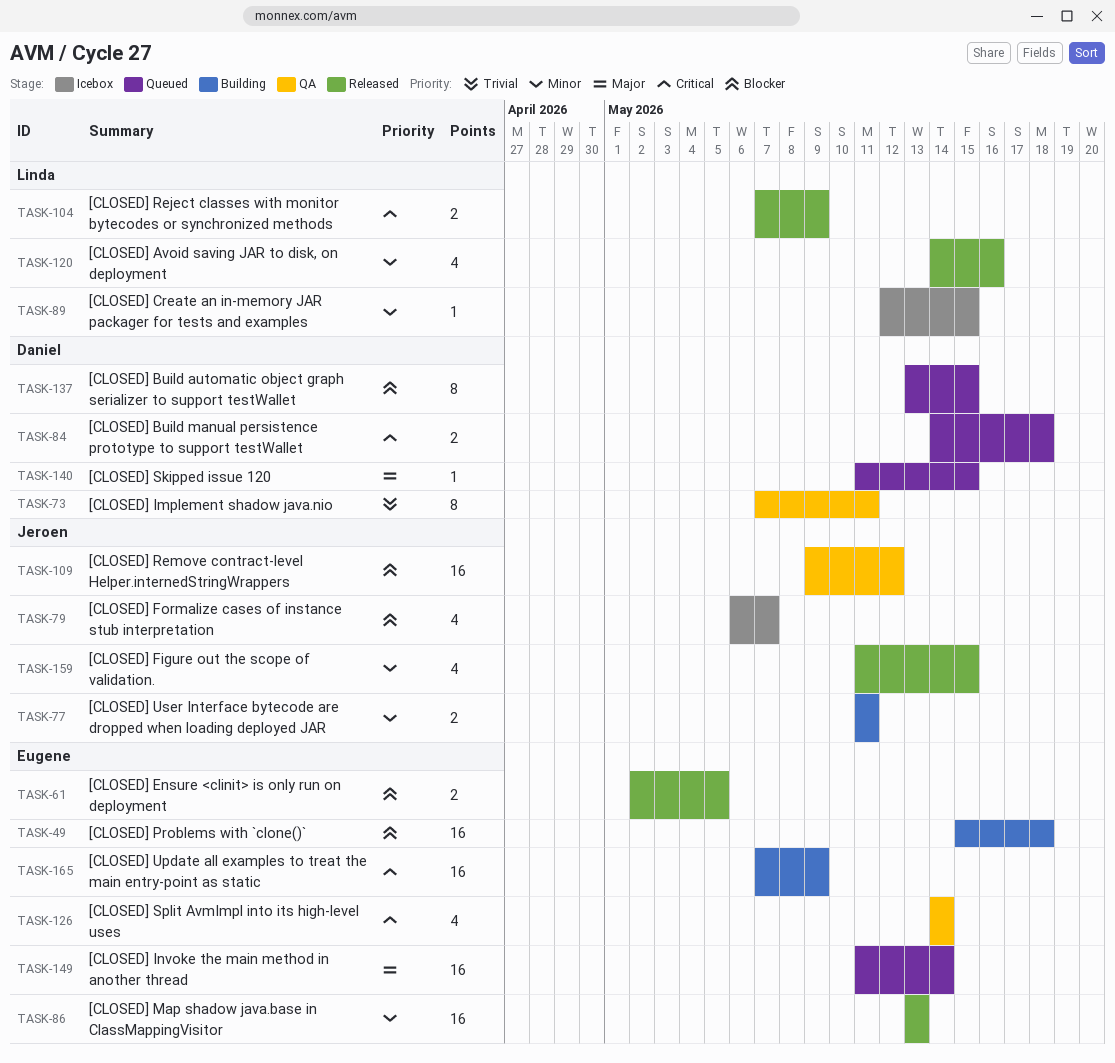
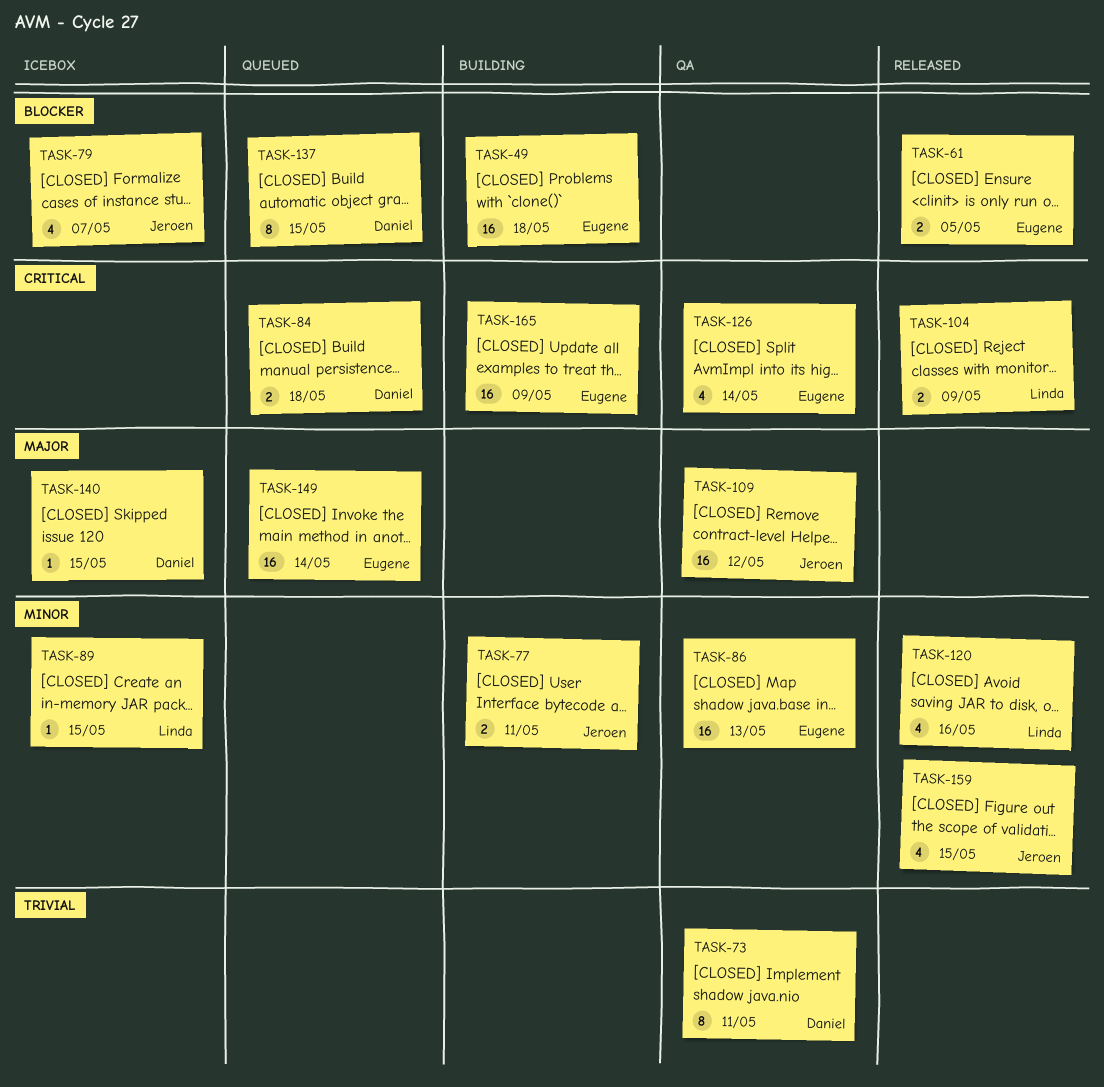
TASK-86, status: Released -> QA
TASK-109, priority: Blocker -> Major
TASK-140, status: Queued -> Icebox

